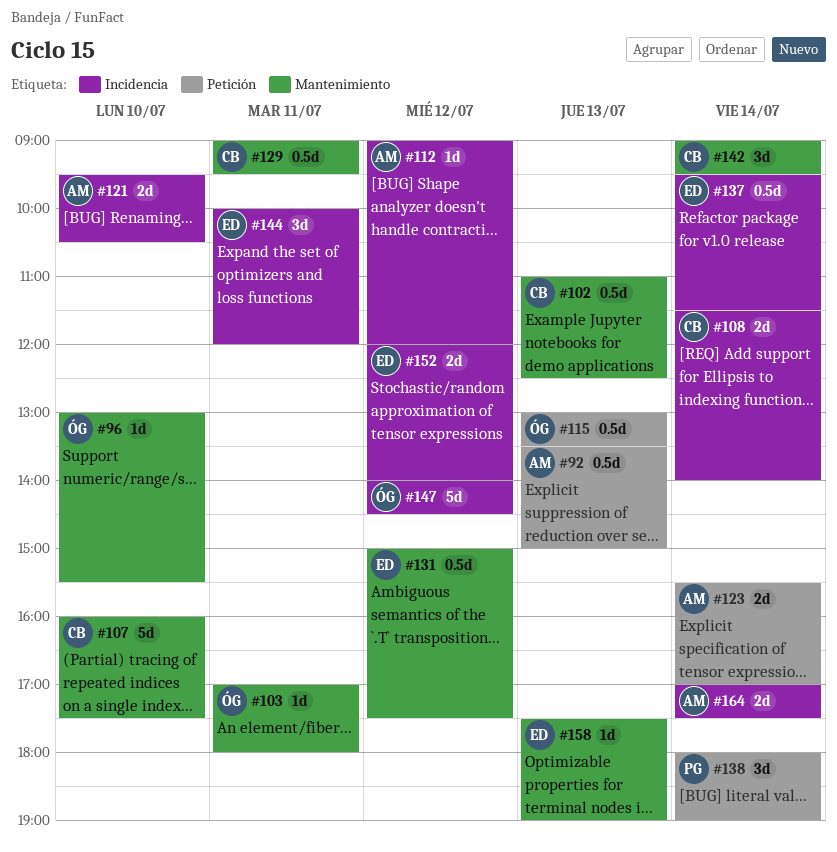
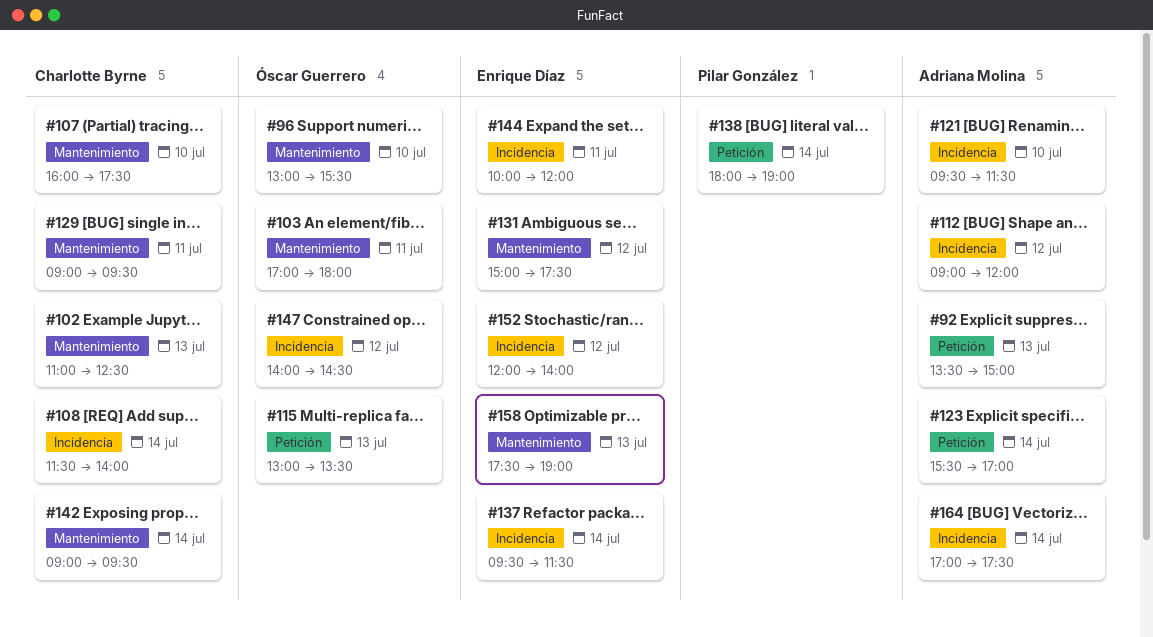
#121, ends: 10:30 -> 11:30

